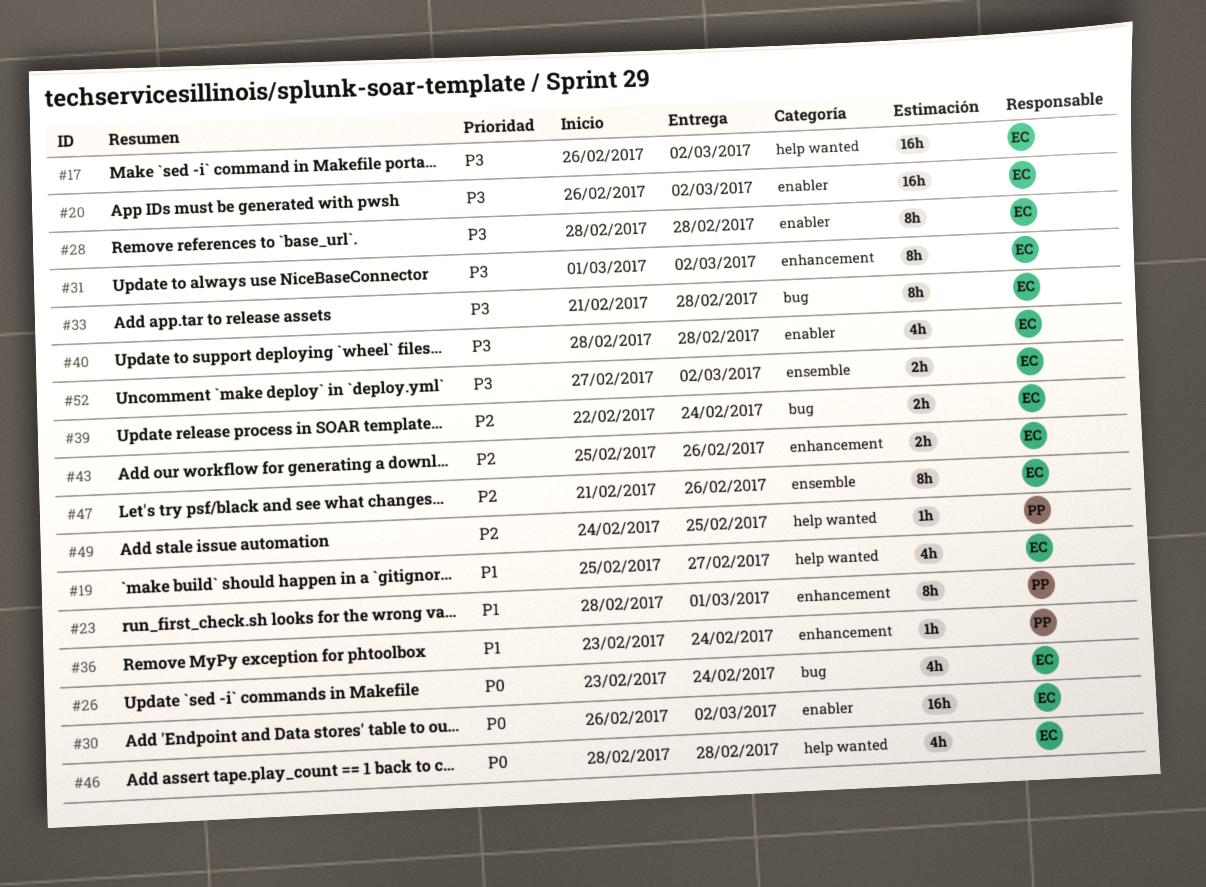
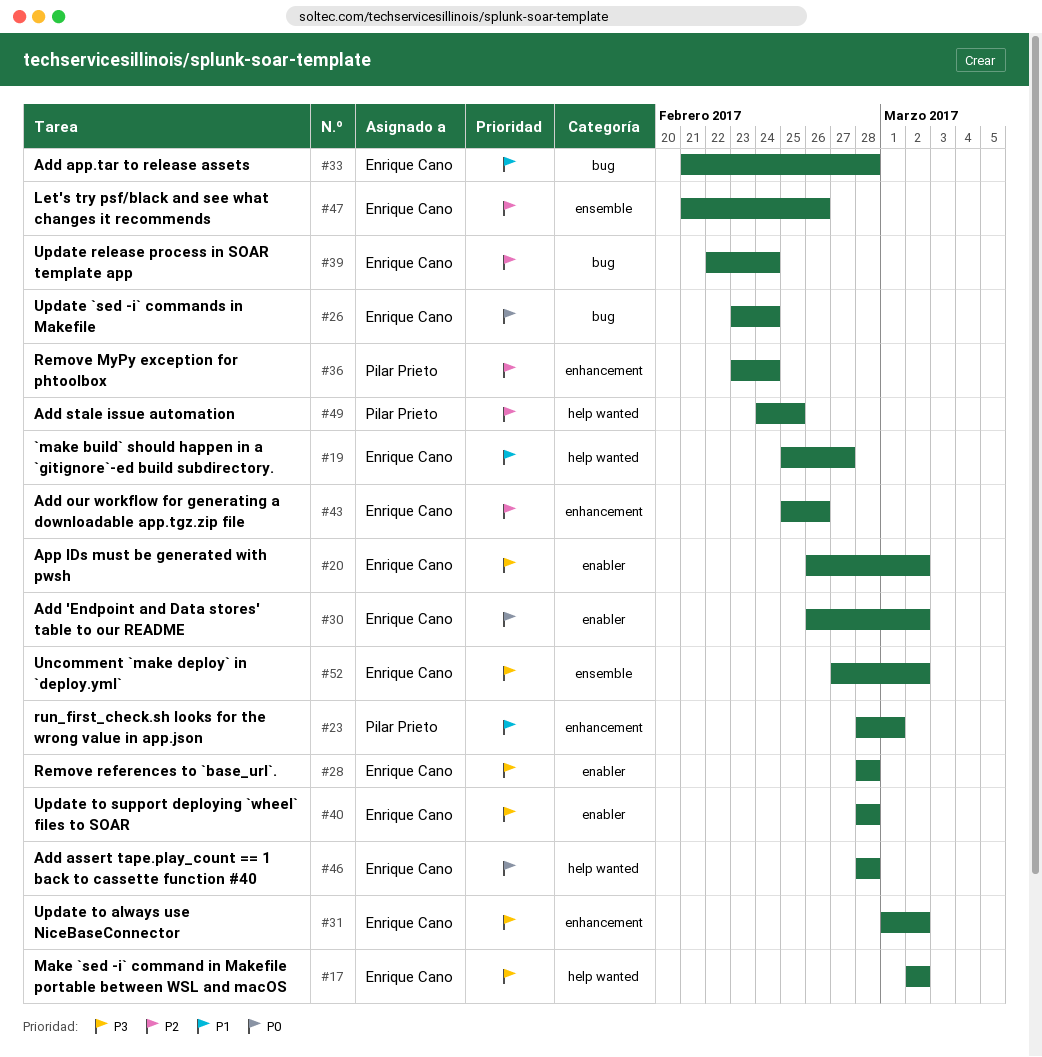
#17, start: Feb 26 -> Mar 2
#33, priority: P3 -> P1
#36, priority: P1 -> P2

